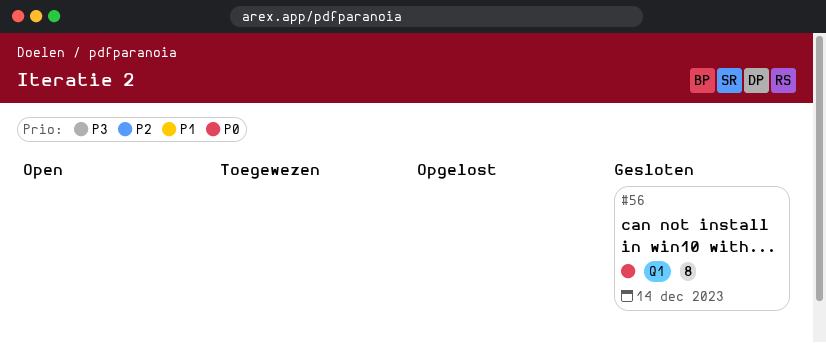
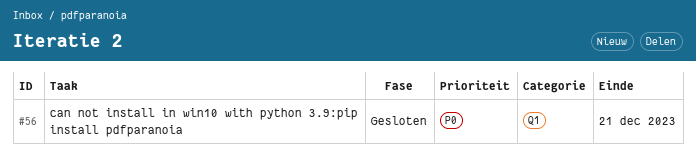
#56, due: Dec 14 -> Dec 21

